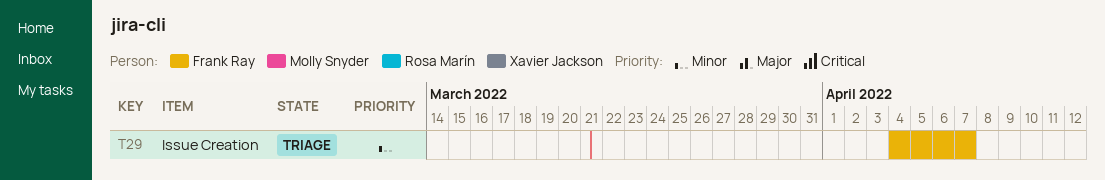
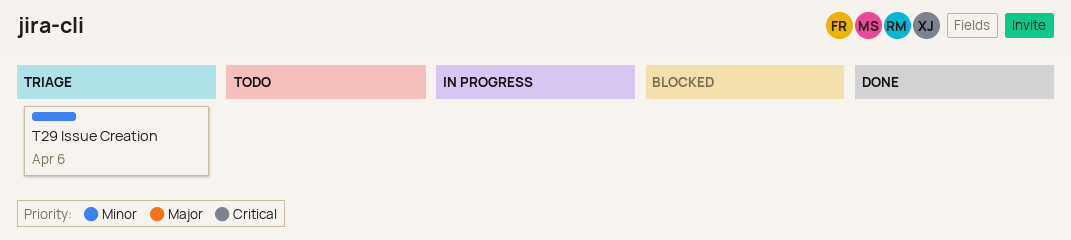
T29, due: Apr 7 -> Apr 6

